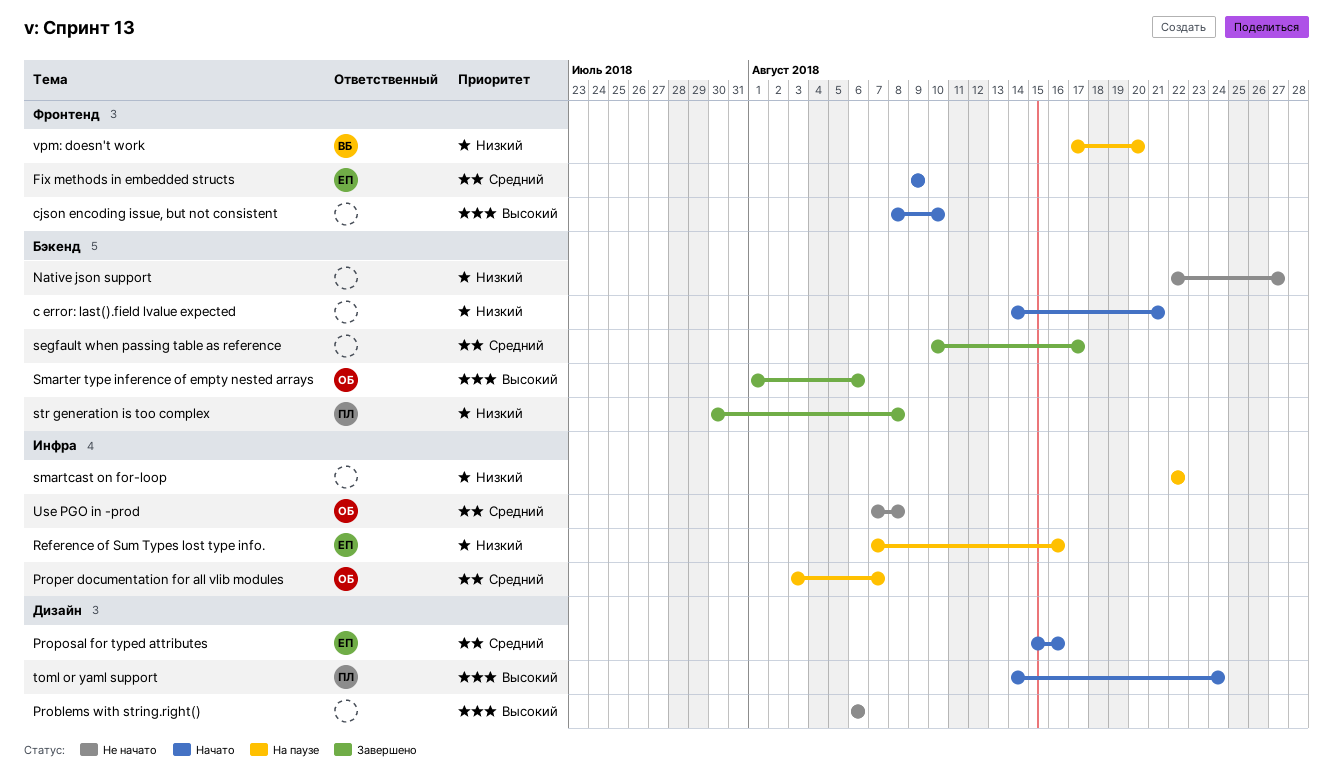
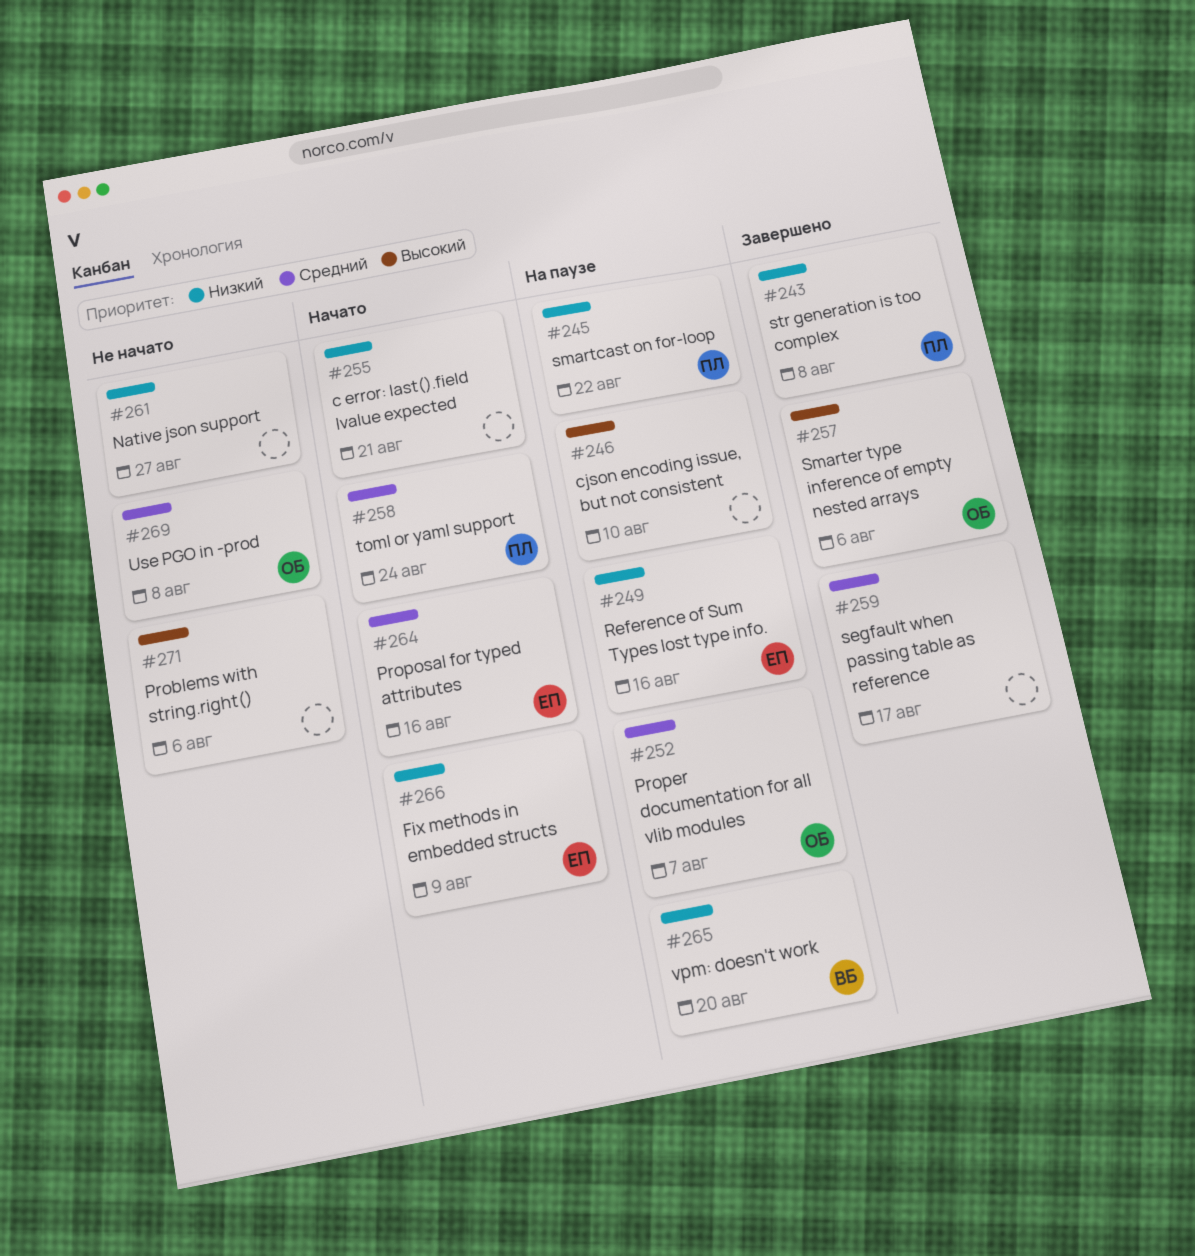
cjson encoding issue, but not consistent, status: Начато -> На паузе
Fix methods in embedded structs, priority: Средний -> Низкий
smartcast on for-loop, owner: none -> ПЛ
toml or yaml support, priority: Высокий -> Средний

